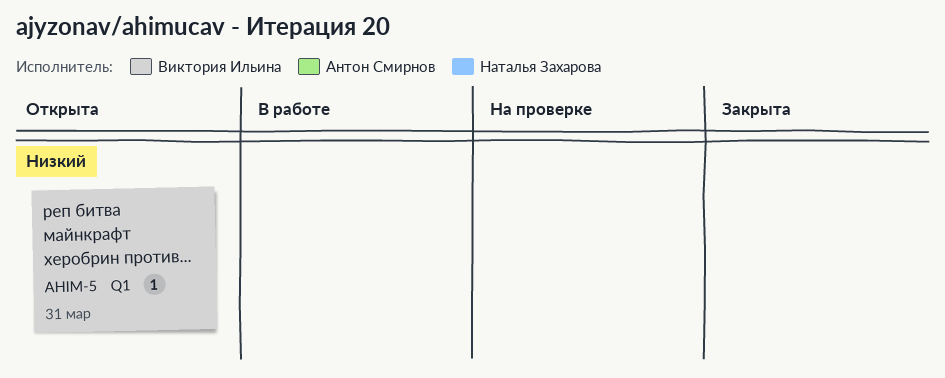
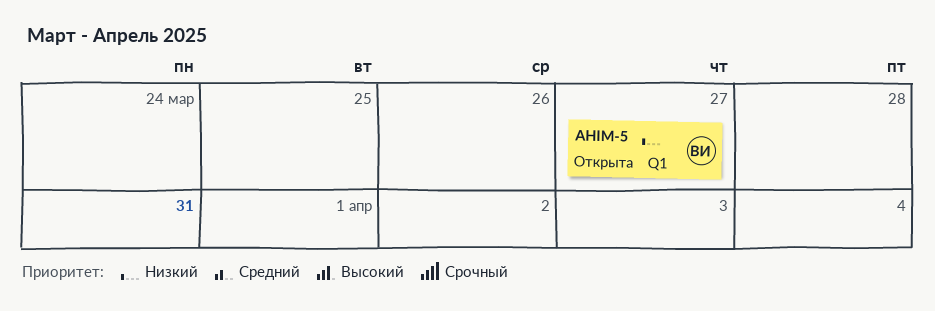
AHIM-5, due: Mar 31 -> Mar 27

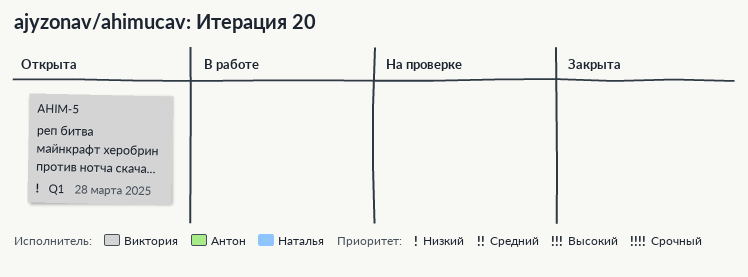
AHIM-5, due: Mar 27 -> Mar 28

